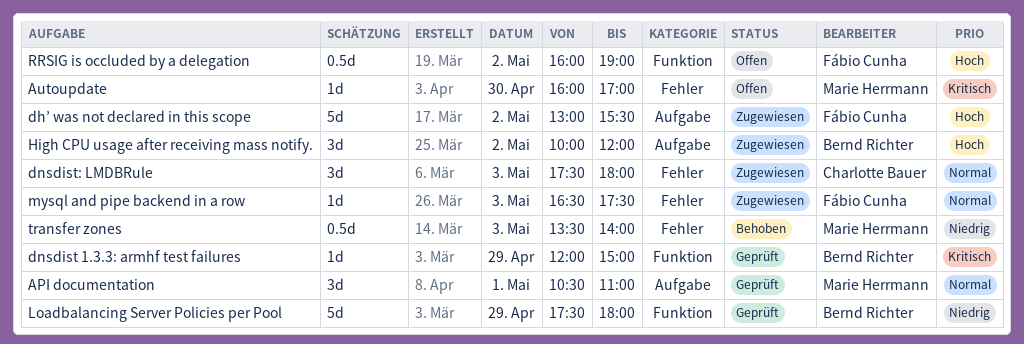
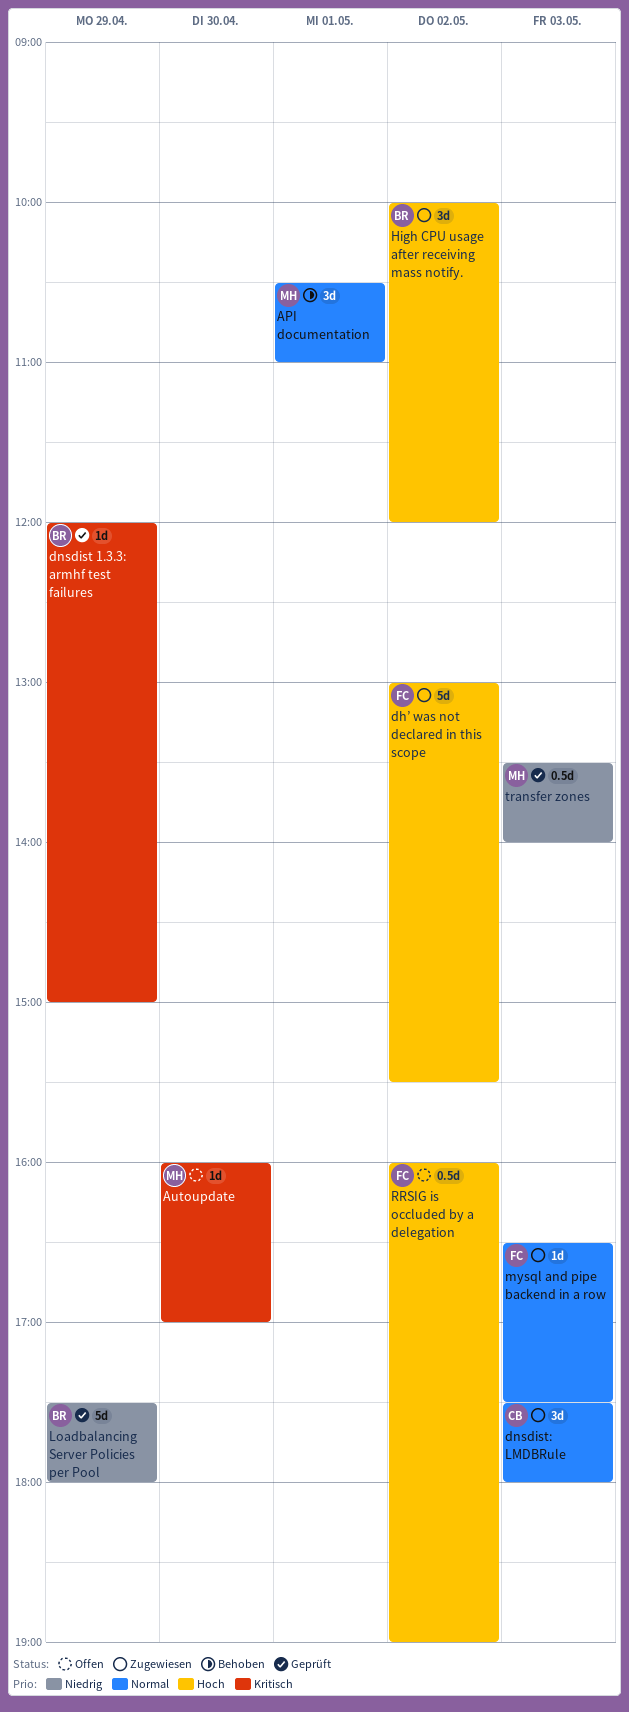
API documentation, status: Geprüft -> Behoben
transfer zones, status: Behoben -> Geprüft

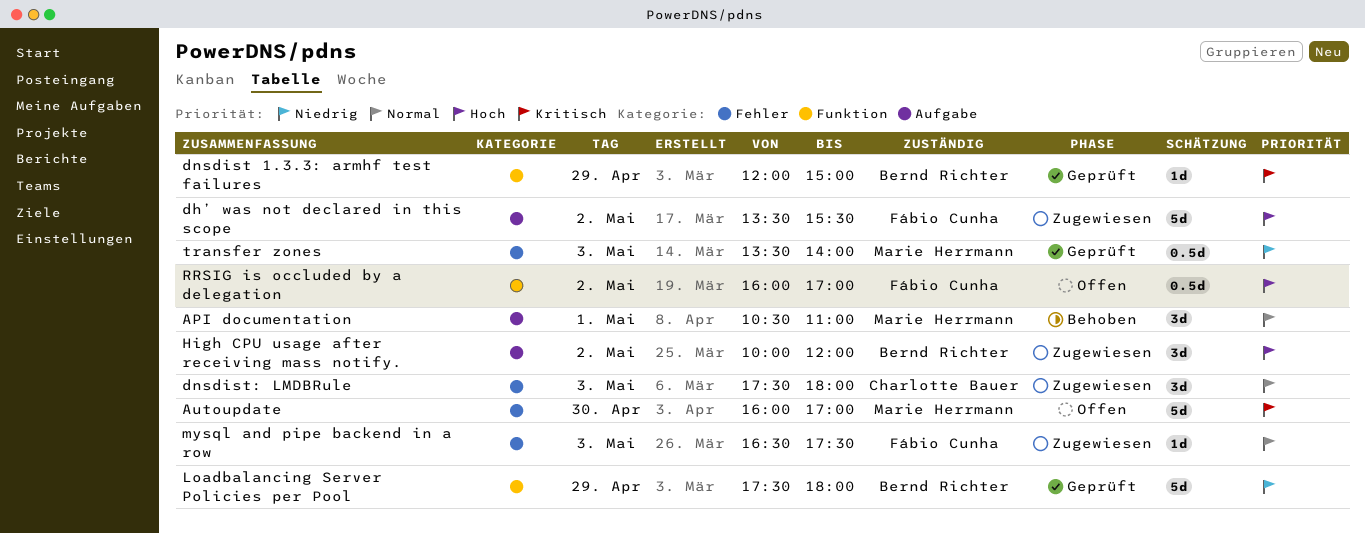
Autoupdate, estimate: 1d -> 5d
dh’ was not declared in this scope, begins: 13:00 -> 13:30
RRSIG is occluded by a delegation, ends: 19:00 -> 17:00

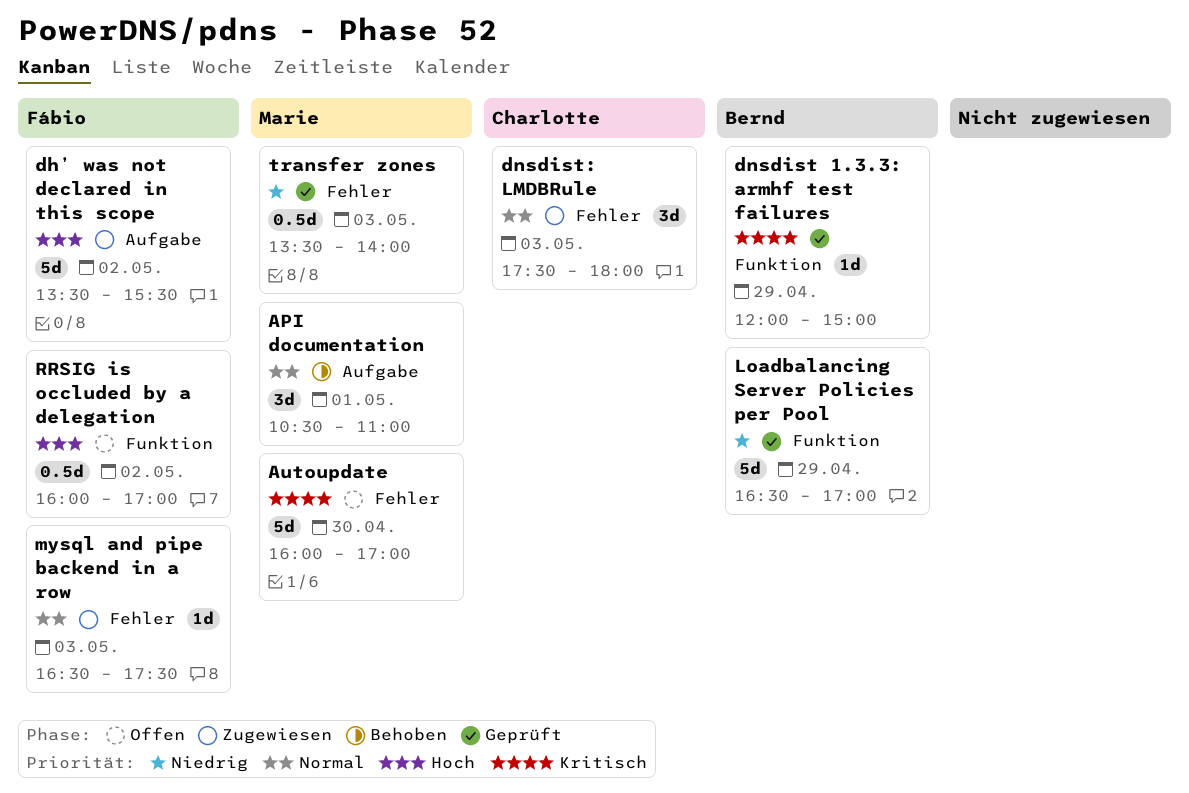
High CPU usage after receiving mass notify.: present -> none
Loadbalancing Server Policies per Pool, begins: 17:30 -> 16:30
Loadbalancing Server Policies per Pool, ends: 18:00 -> 17:00

